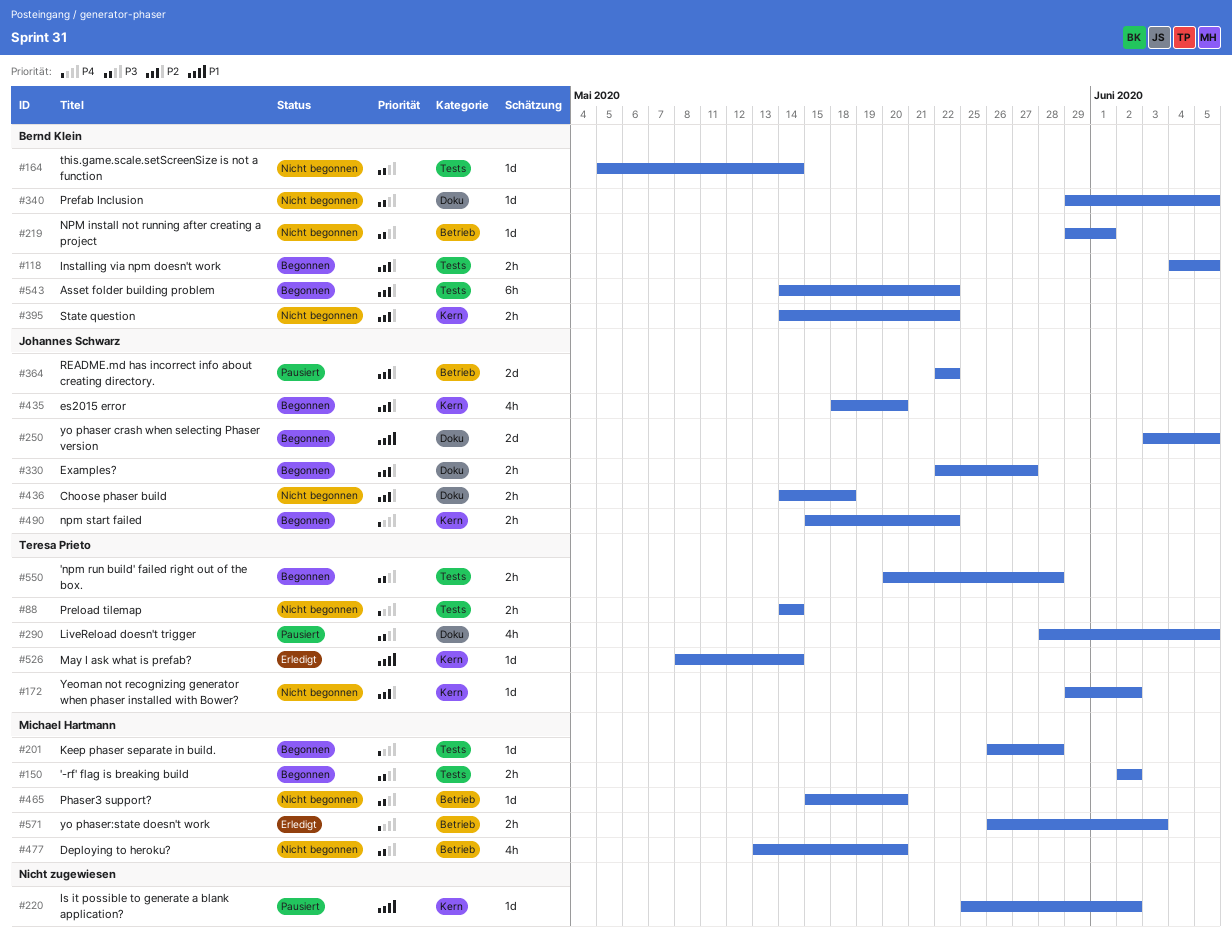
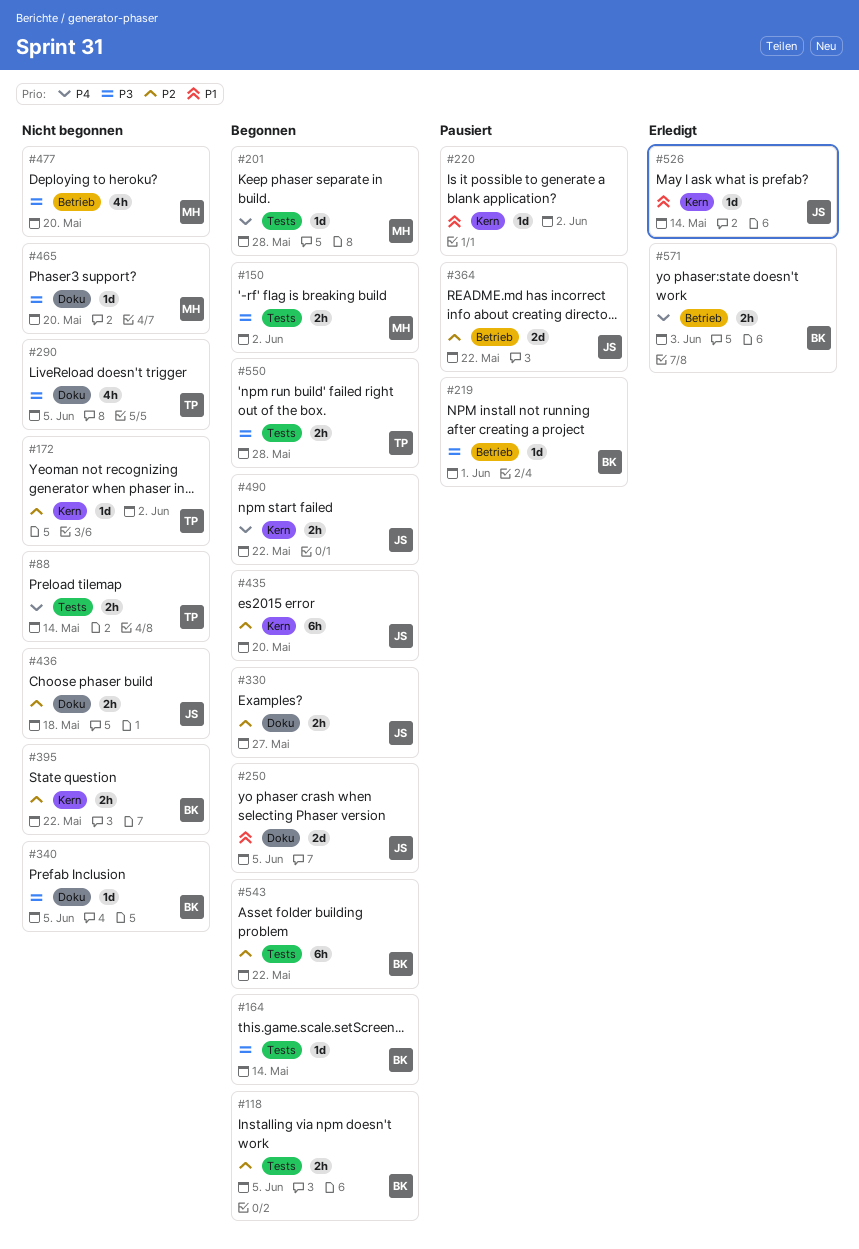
#164, status: Nicht begonnen -> Begonnen
#219, status: Nicht begonnen -> Pausiert
#290, status: Pausiert -> Nicht begonnen
#435, estimate: 4h -> 6h
#465, label: Betrieb -> Doku
#526, owner: Teresa Prieto -> Johannes Schwarz
#571, owner: Michael Hartmann -> Bernd Klein

